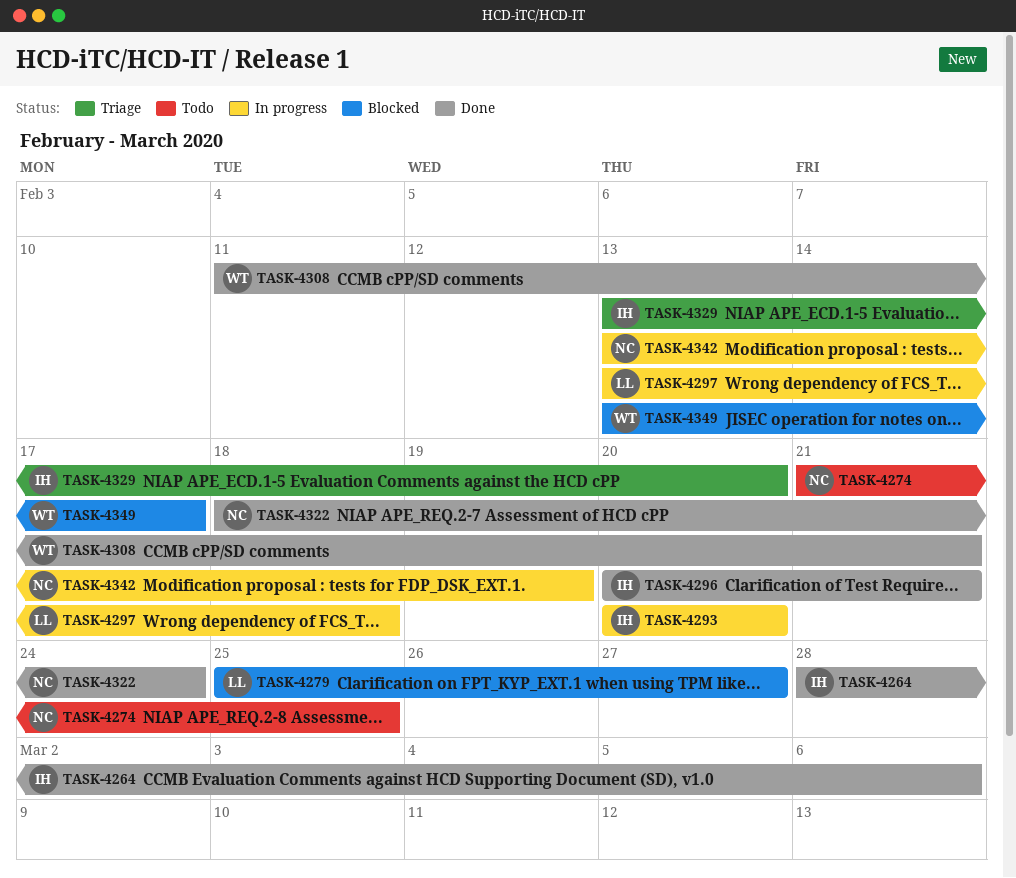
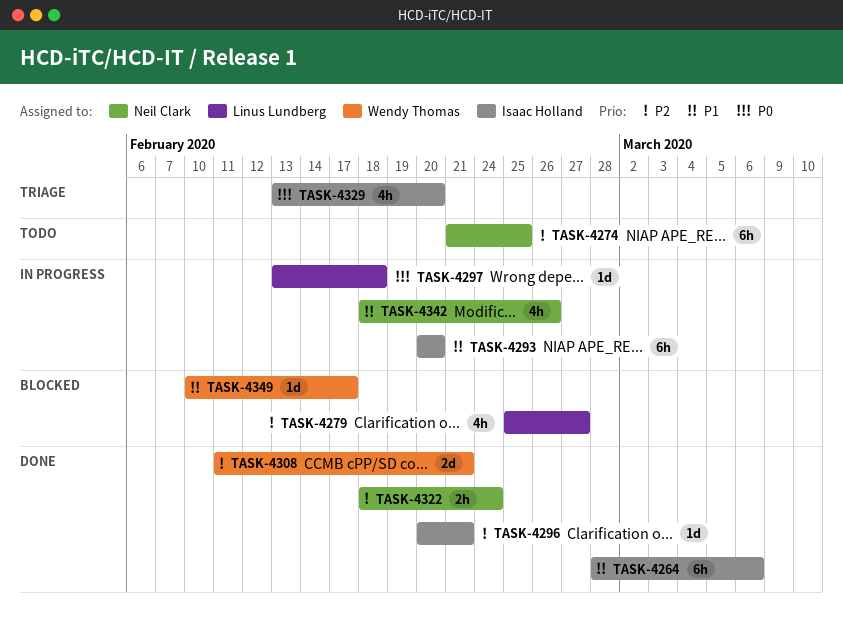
TASK-4342, start: Feb 13 -> Feb 18
TASK-4342, due: Feb 19 -> Feb 26
TASK-4349, start: Feb 13 -> Feb 10

